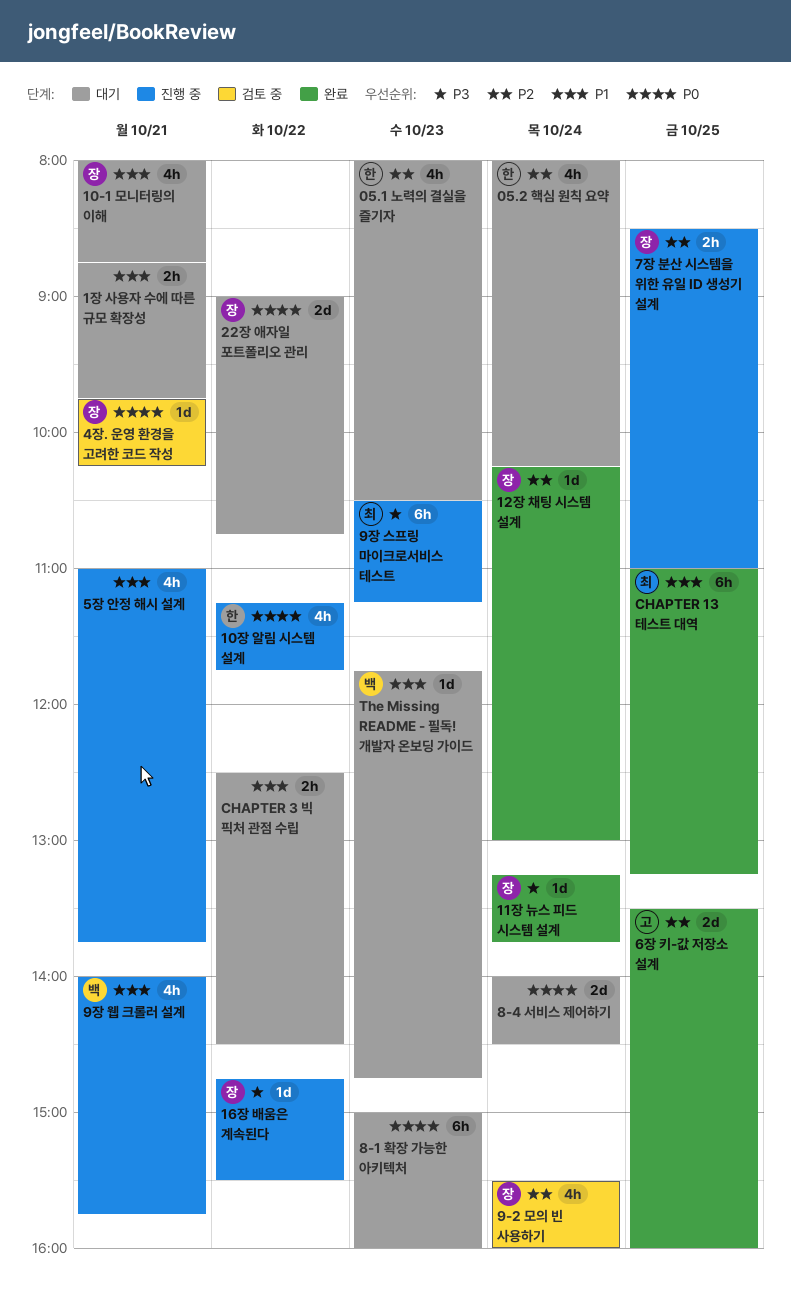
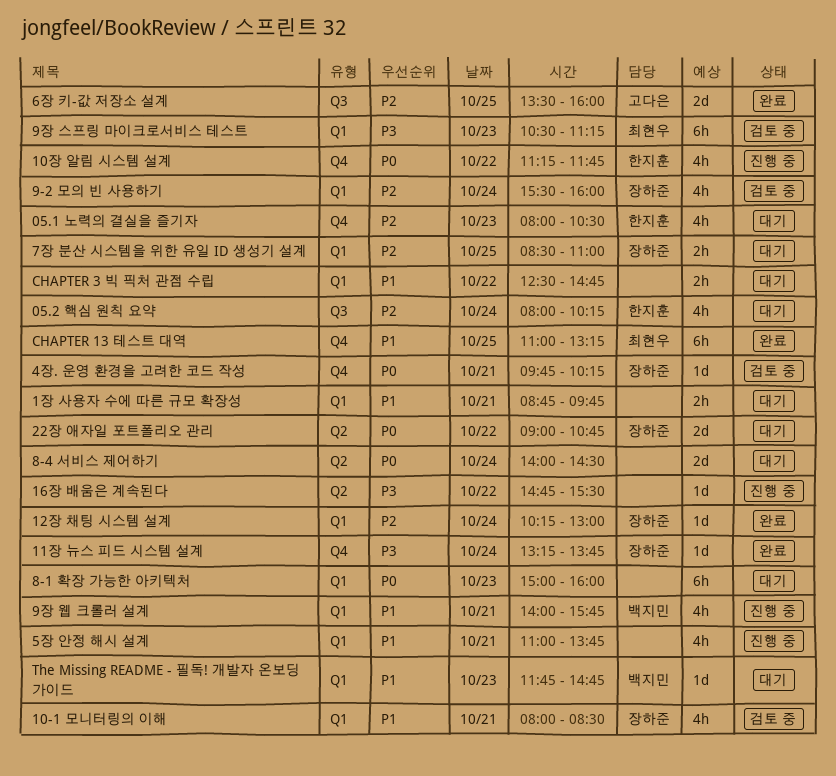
10-1 모니터링의 이해, status: 대기 -> 검토 중
10-1 모니터링의 이해, ends: 08:45 -> 08:30
16장 배움은 계속된다, owner: 장하준 -> none
7장 분산 시스템을 위한 유일 ID 생성기 설계, status: 진행 중 -> 대기
9장 스프링 마이크로서비스 테스트, status: 진행 중 -> 검토 중
CHAPTER 3 빅 픽처 관점 수립, ends: 14:30 -> 14:45

